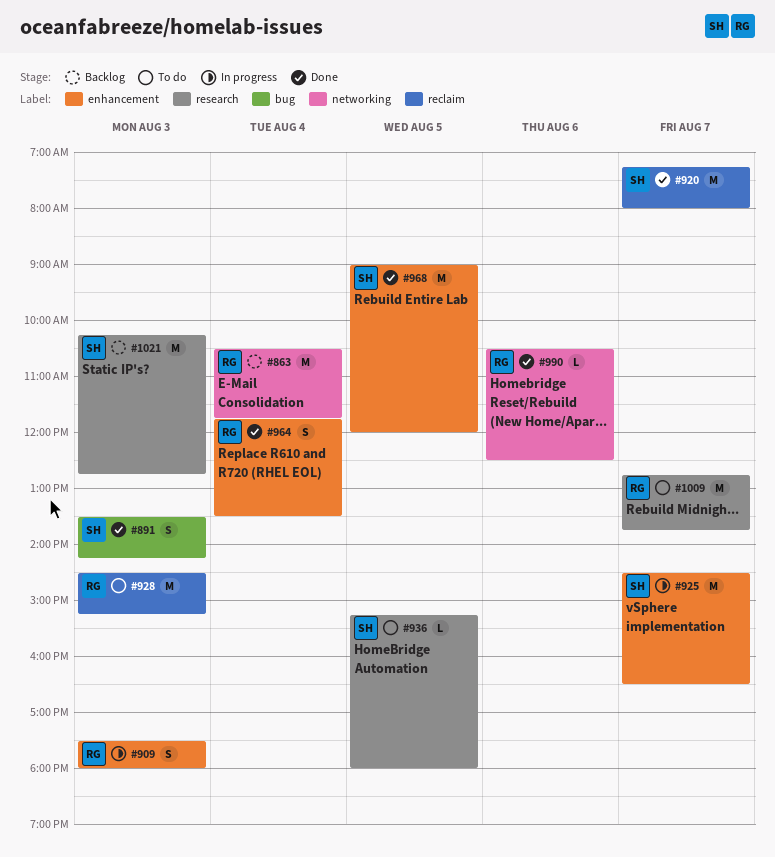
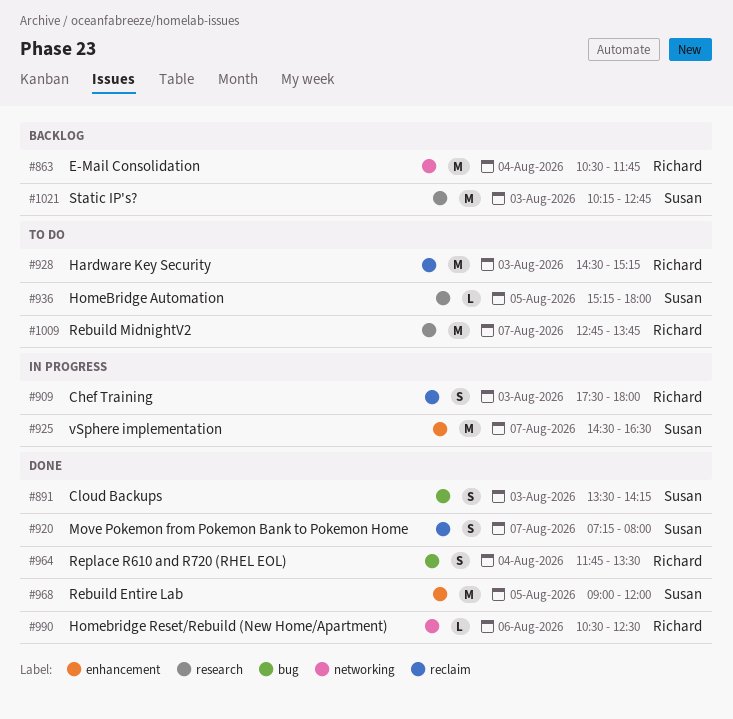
#909, label: enhancement -> reclaim
#920, estimate: M -> S
#964, label: enhancement -> bug

